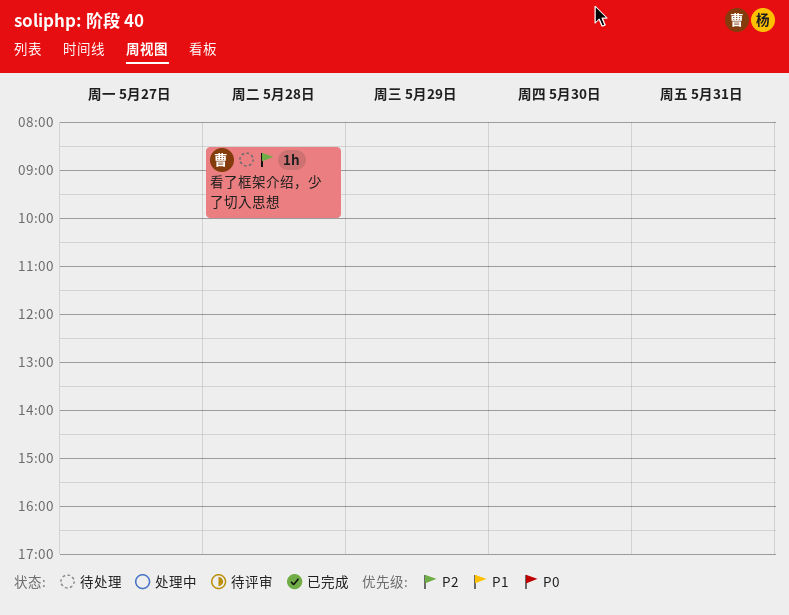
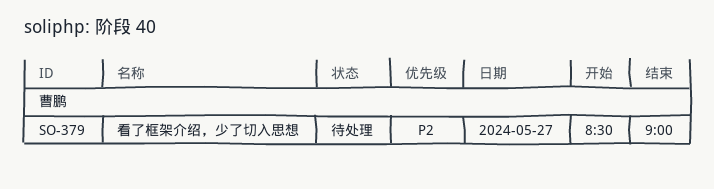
看了框架介绍，少了切入思想, day: May 28 -> May 27
看了框架介绍，少了切入思想, ends: 10:00 -> 09:00

